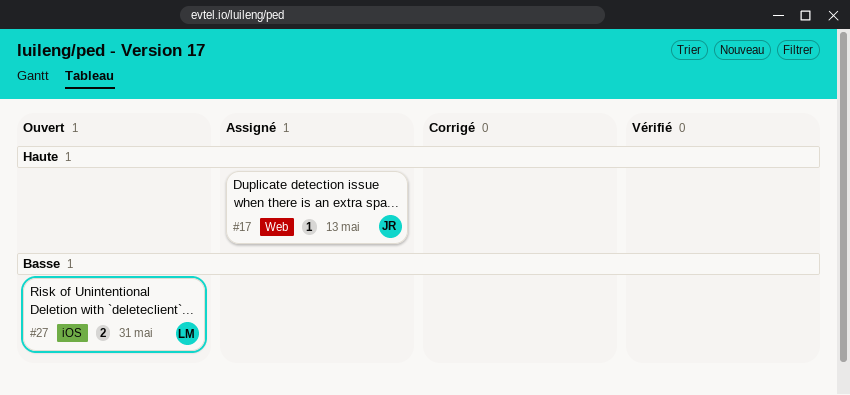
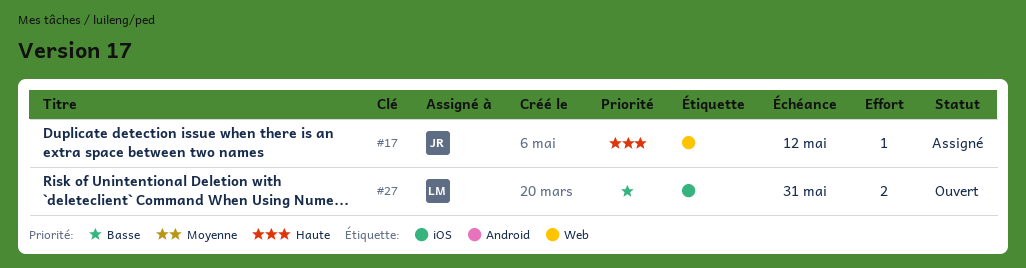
#17, due: May 13 -> May 12

